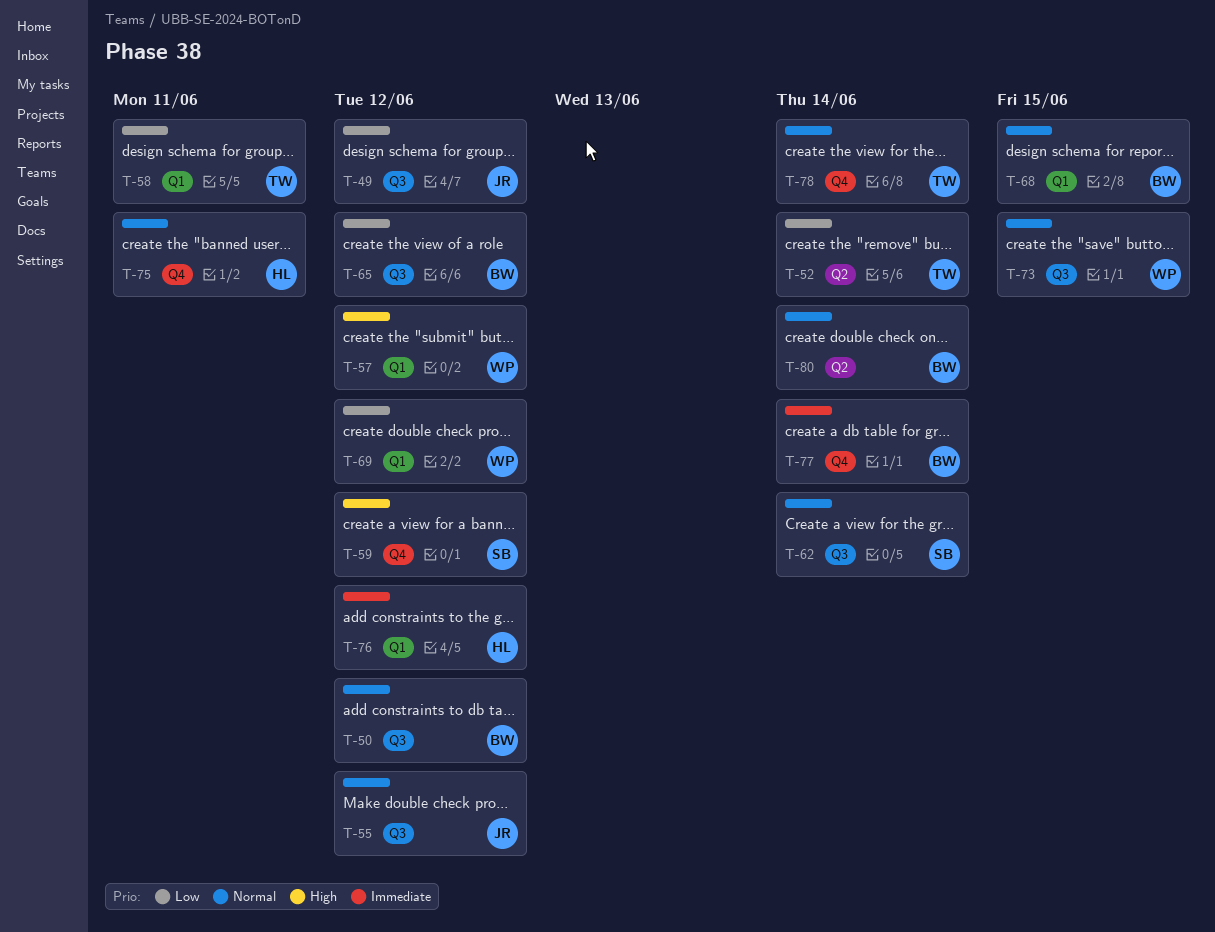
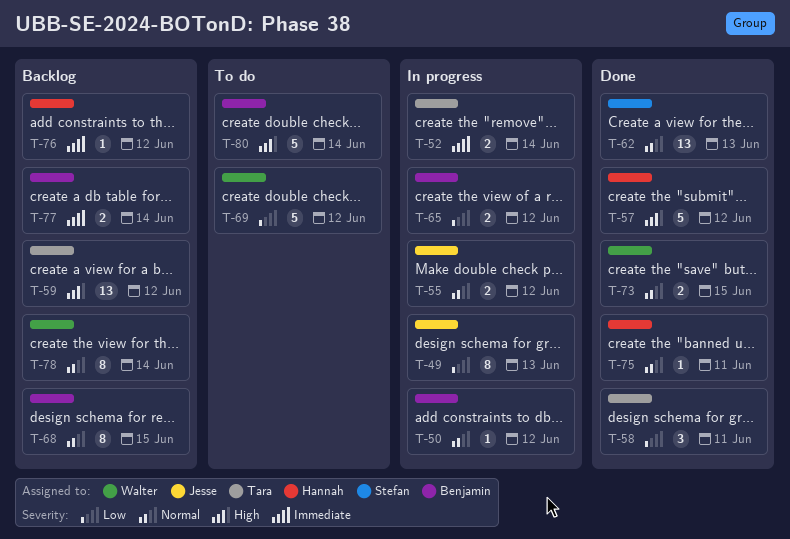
T-49, due: Jun 12 -> Jun 13
T-52, priority: Low -> Immediate
T-57, owner: Walter -> Hannah
T-59, owner: Stefan -> Tara
T-62, due: Jun 14 -> Jun 13
T-78, owner: Tara -> Walter
T-80, priority: Normal -> High

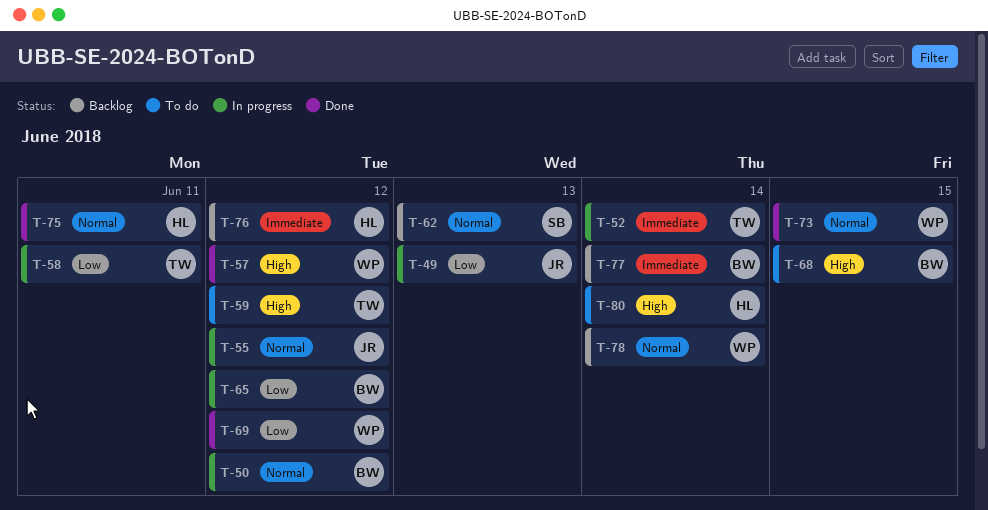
T-57, owner: Hannah -> Walter
T-58, status: Done -> In progress
T-59, status: Backlog -> To do
T-62, status: Done -> Backlog
T-68, status: Backlog -> To do
T-68, priority: Normal -> High
T-69, status: To do -> Done
T-80, owner: Benjamin -> Hannah

